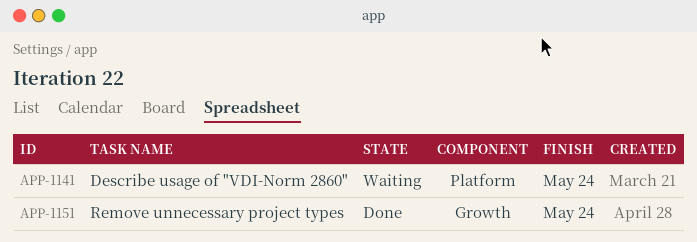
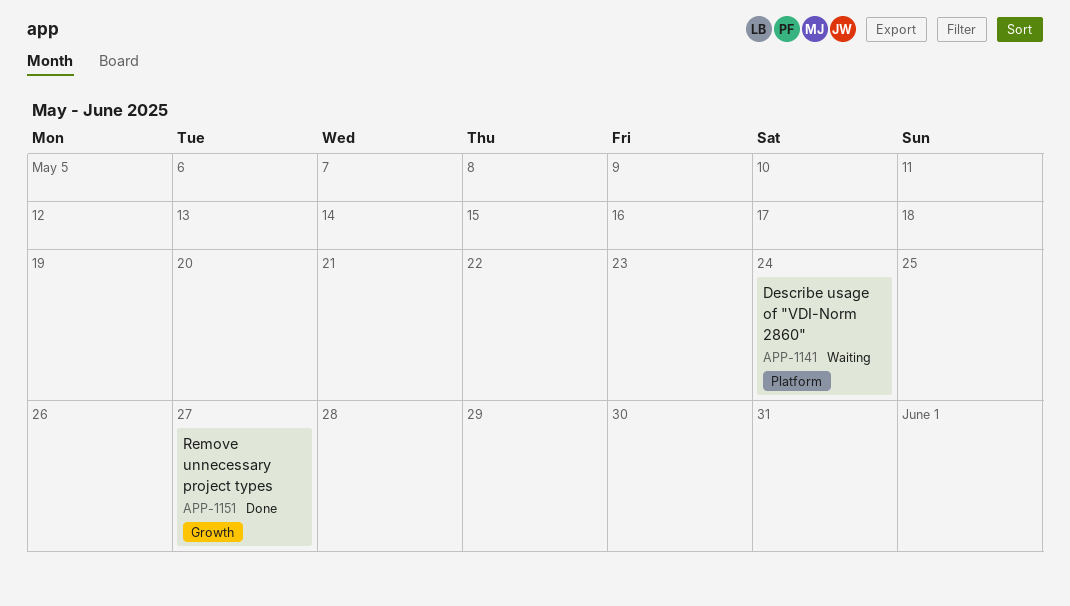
APP-1151, due: May 24 -> May 27

